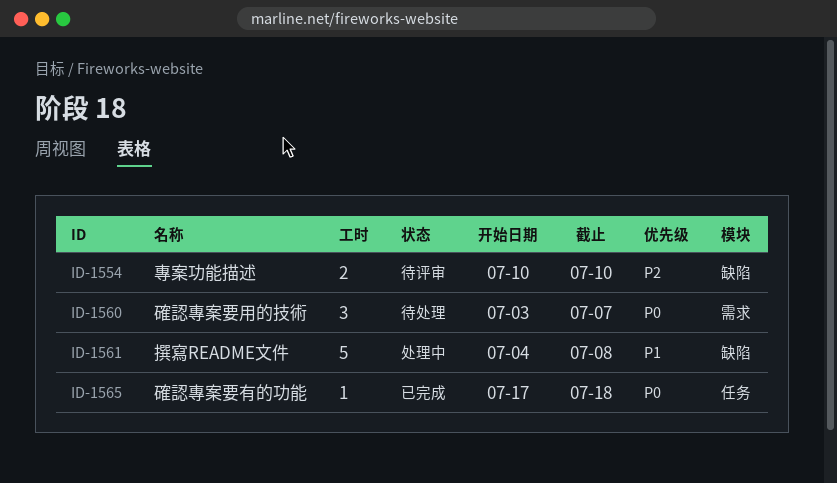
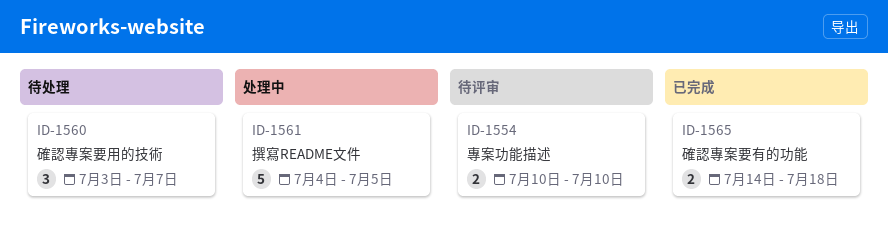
ID-1561, due: Jul 8 -> Jul 5
ID-1565, estimate: 1 -> 2
ID-1565, start: Jul 17 -> Jul 14

